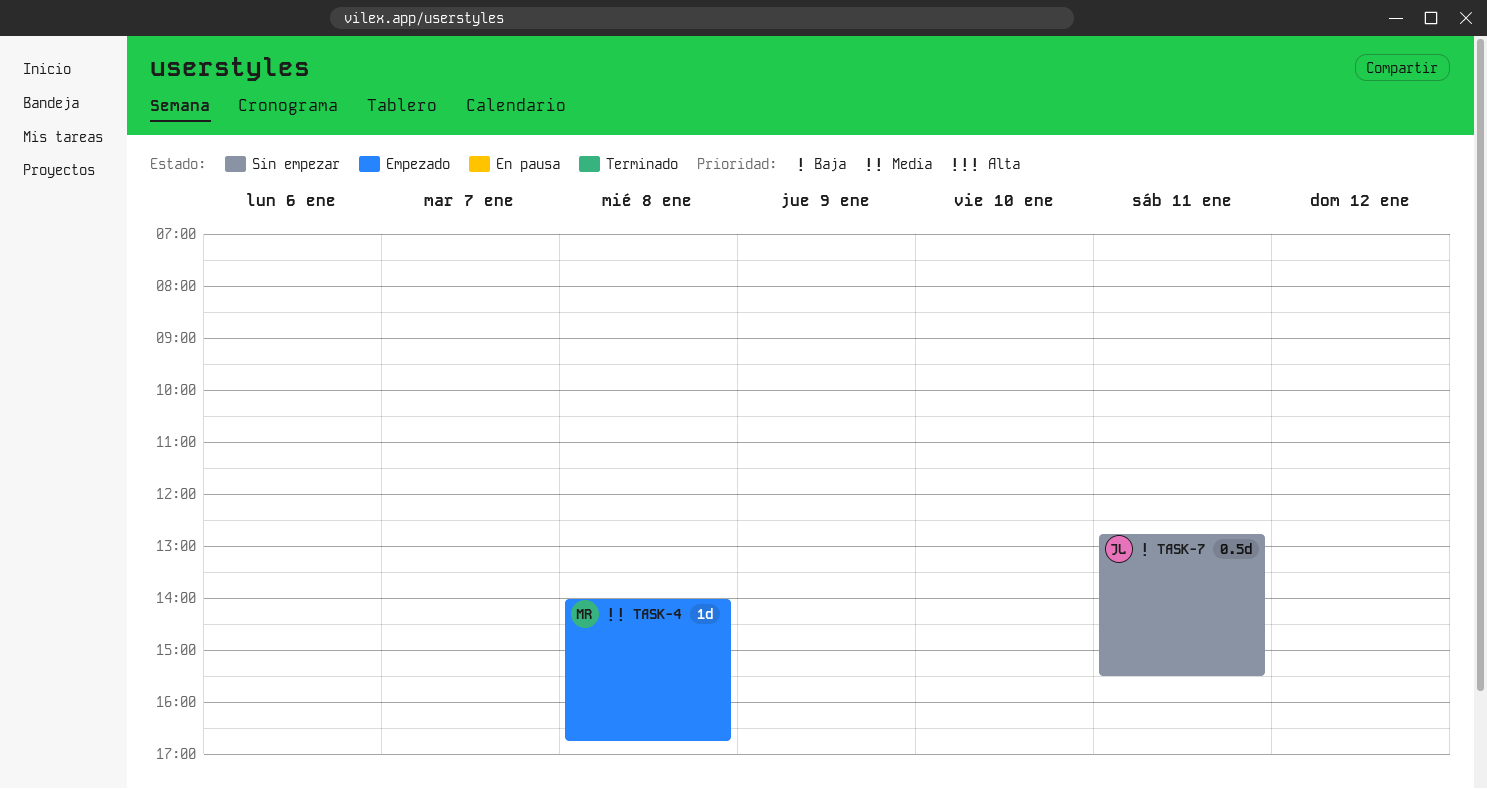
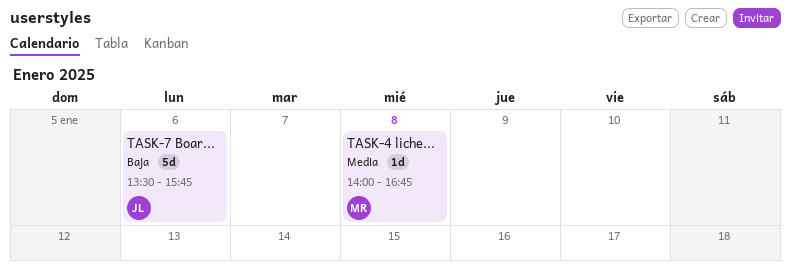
TASK-7, estimate: 0.5d -> 5d
TASK-7, day: Jan 11 -> Jan 6
TASK-7, begins: 12:45 -> 13:30
TASK-7, ends: 15:30 -> 15:45

